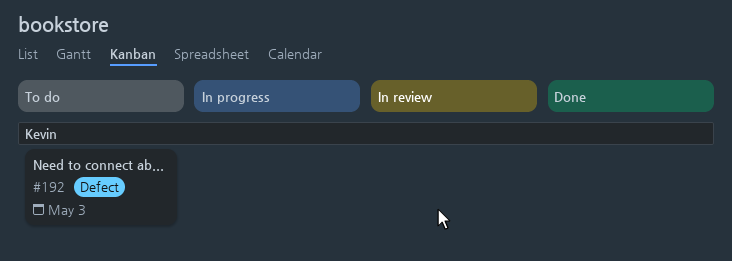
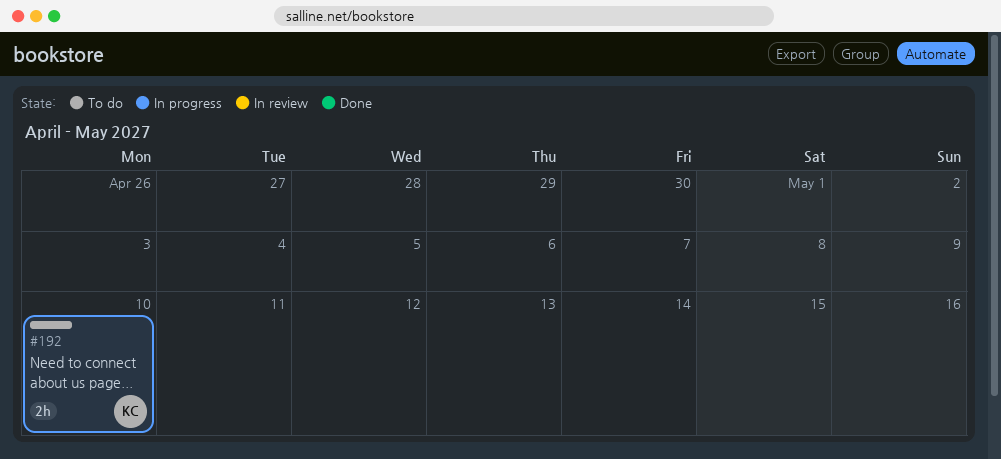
#192, due: May 3 -> May 10

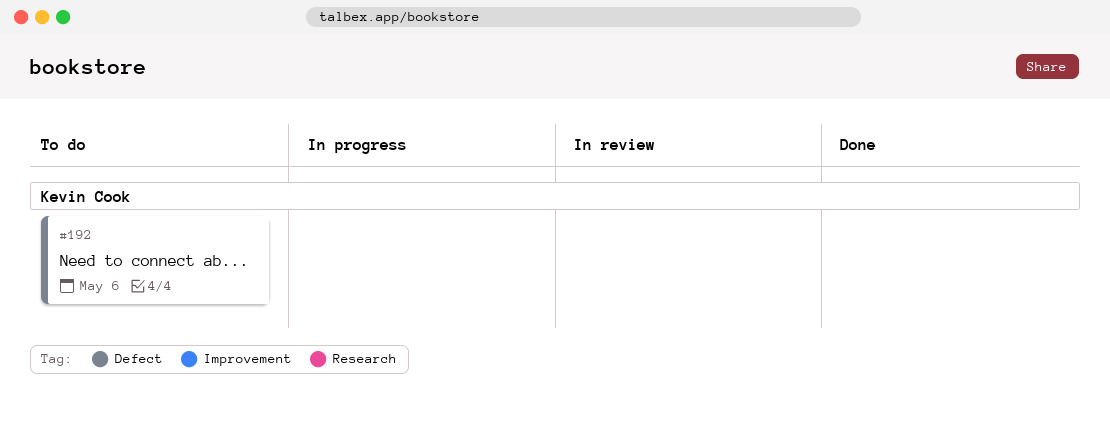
#192, due: May 10 -> May 6

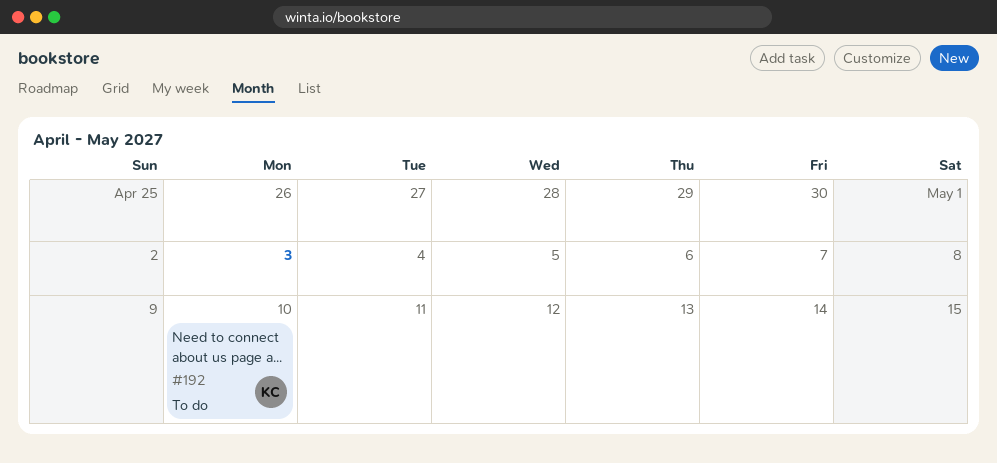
#192, due: May 6 -> May 10

